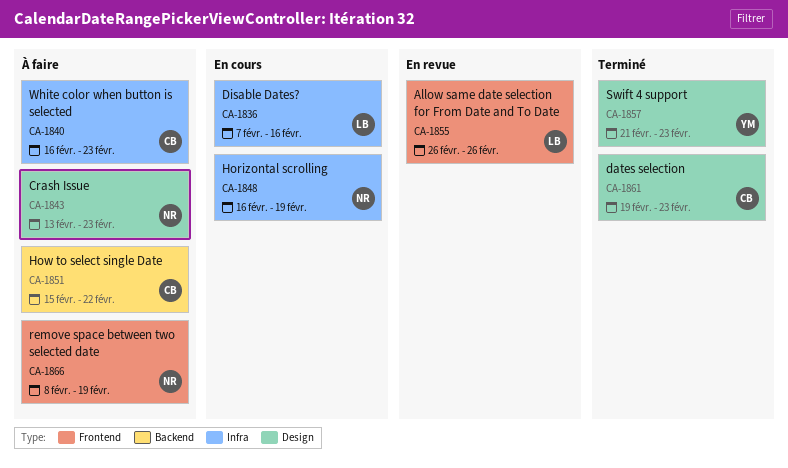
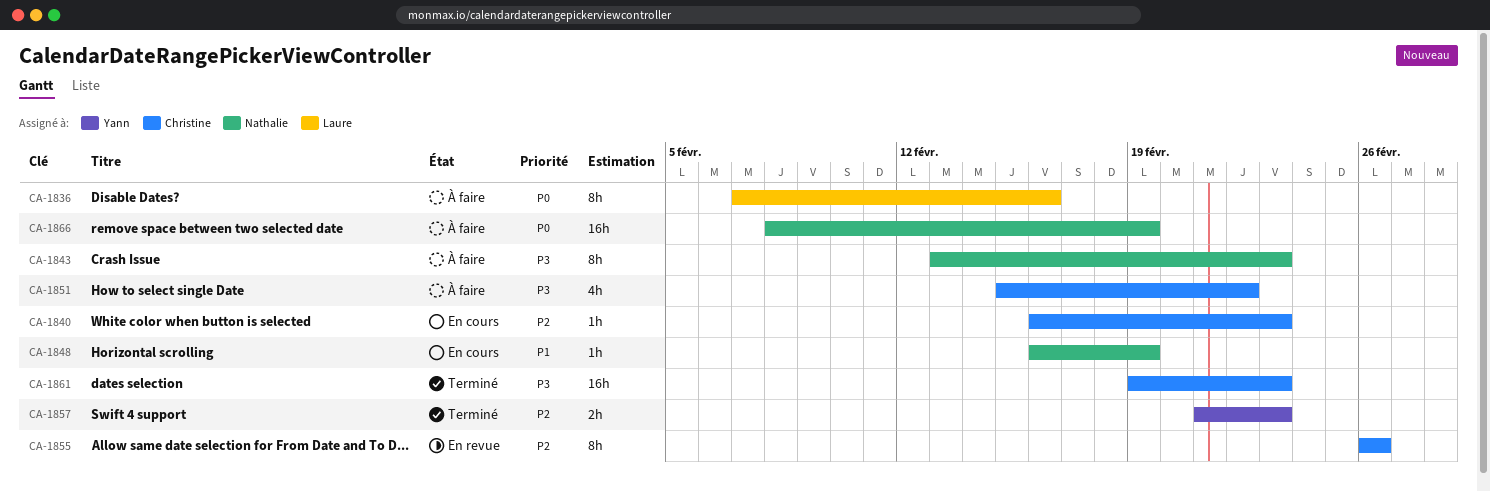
CA-1836, status: En cours -> À faire
CA-1840, status: À faire -> En cours
CA-1855, owner: Laure -> Christine

